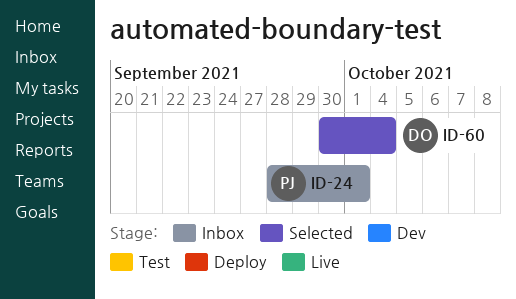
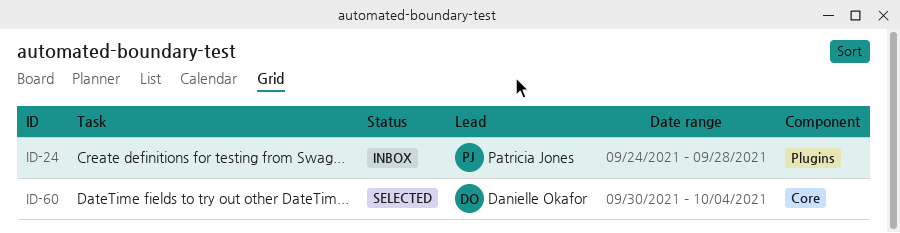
ID-24, start: Sep 28 -> Sep 24
ID-24, due: Oct 1 -> Sep 28

